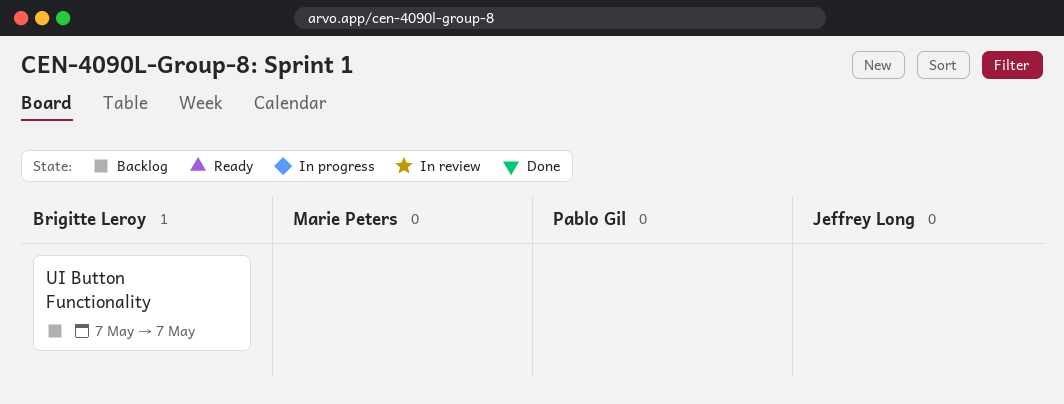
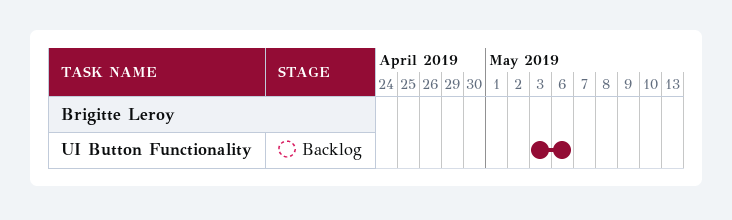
UI Button Functionality, start: May 7 -> May 3
UI Button Functionality, due: May 7 -> May 6

